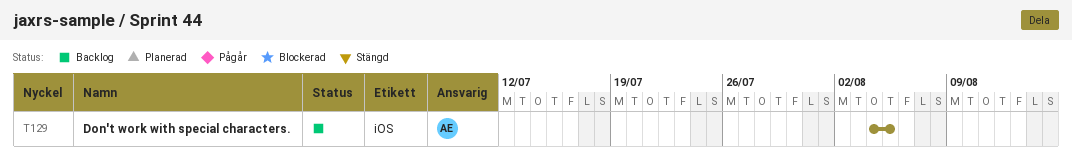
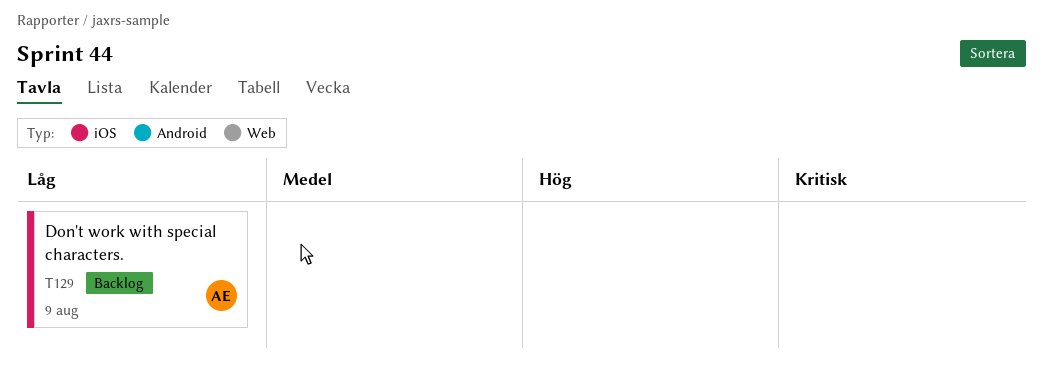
T129, due: Aug 5 -> Aug 9

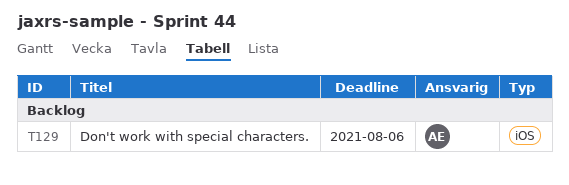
T129, due: Aug 9 -> Aug 6

